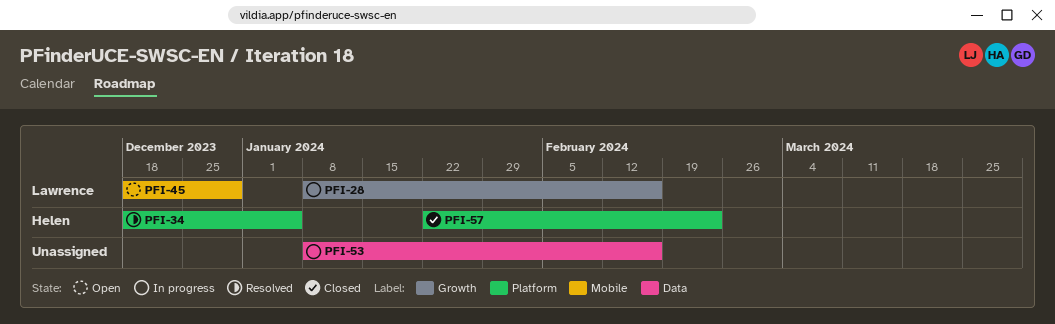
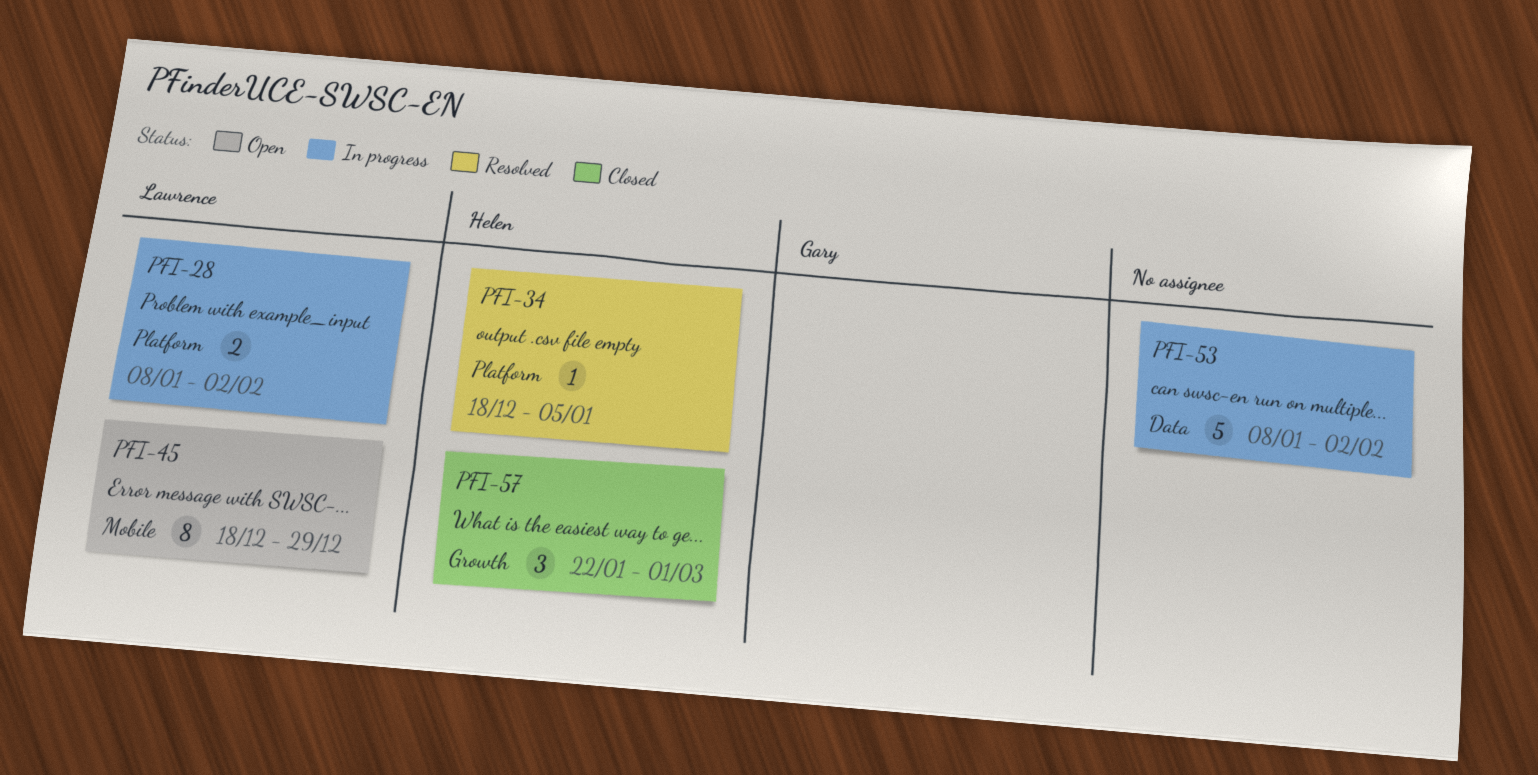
PFI-28, label: Growth -> Platform
PFI-28, due: Feb 16 -> Feb 2
PFI-53, due: Feb 16 -> Feb 2
PFI-57, label: Platform -> Growth
PFI-57, due: Feb 23 -> Mar 1

